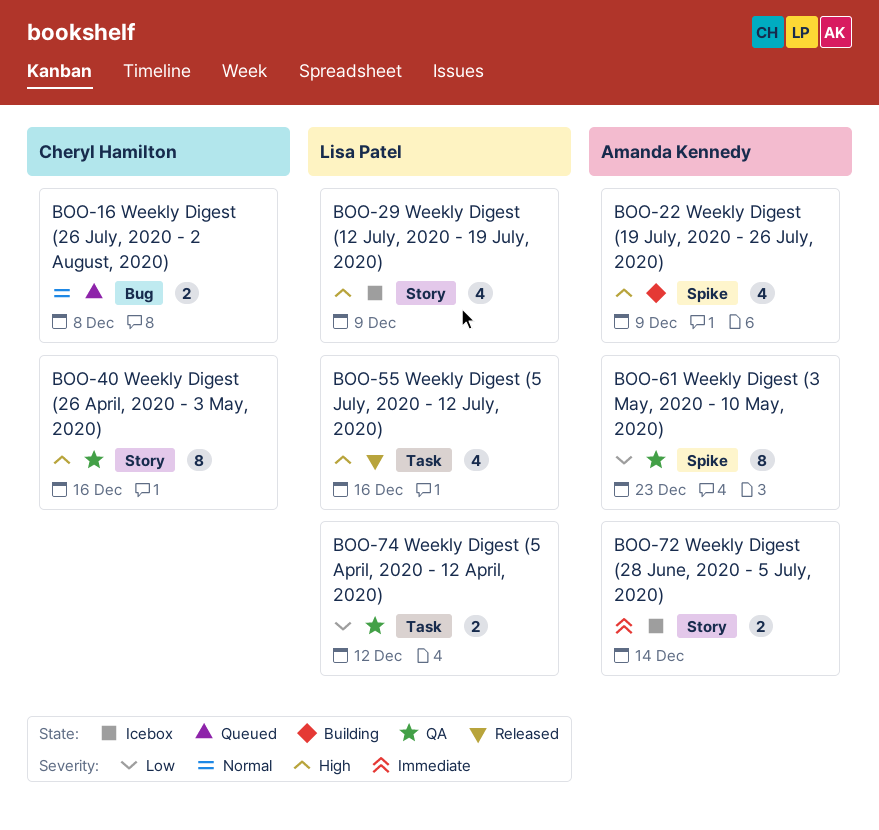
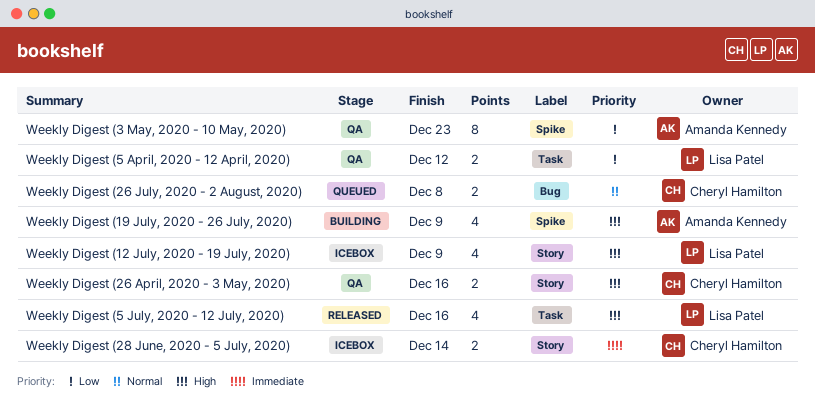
Weekly Digest (26 April, 2020 - 3 May, 2020), estimate: 8 -> 2
Weekly Digest (28 June, 2020 - 5 July, 2020), owner: Amanda Kennedy -> Cheryl Hamilton

